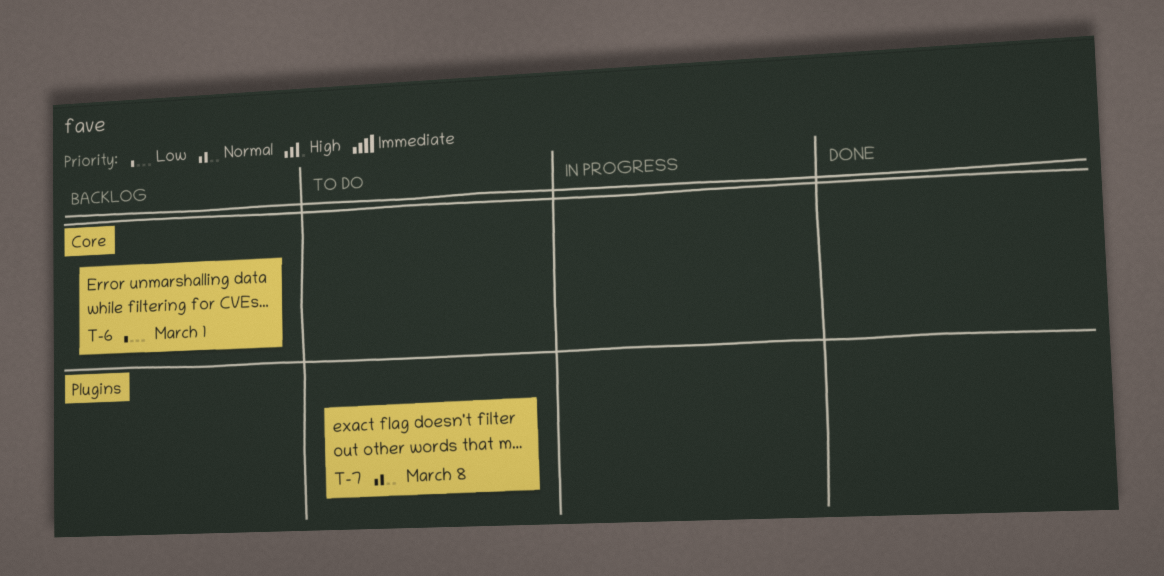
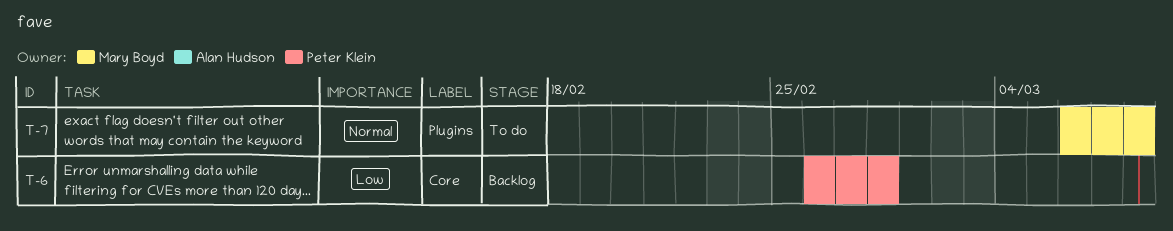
T-6, due: Mar 1 -> Feb 28

